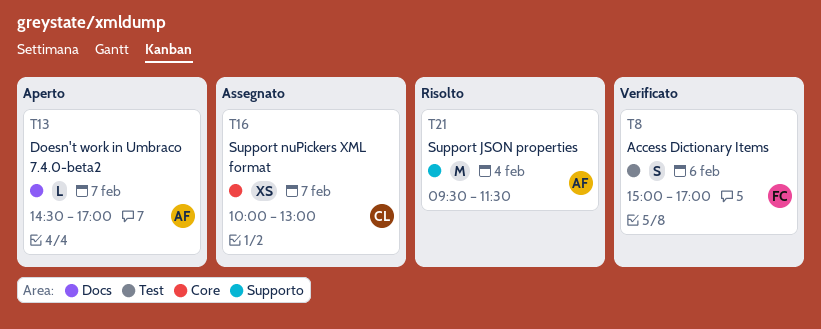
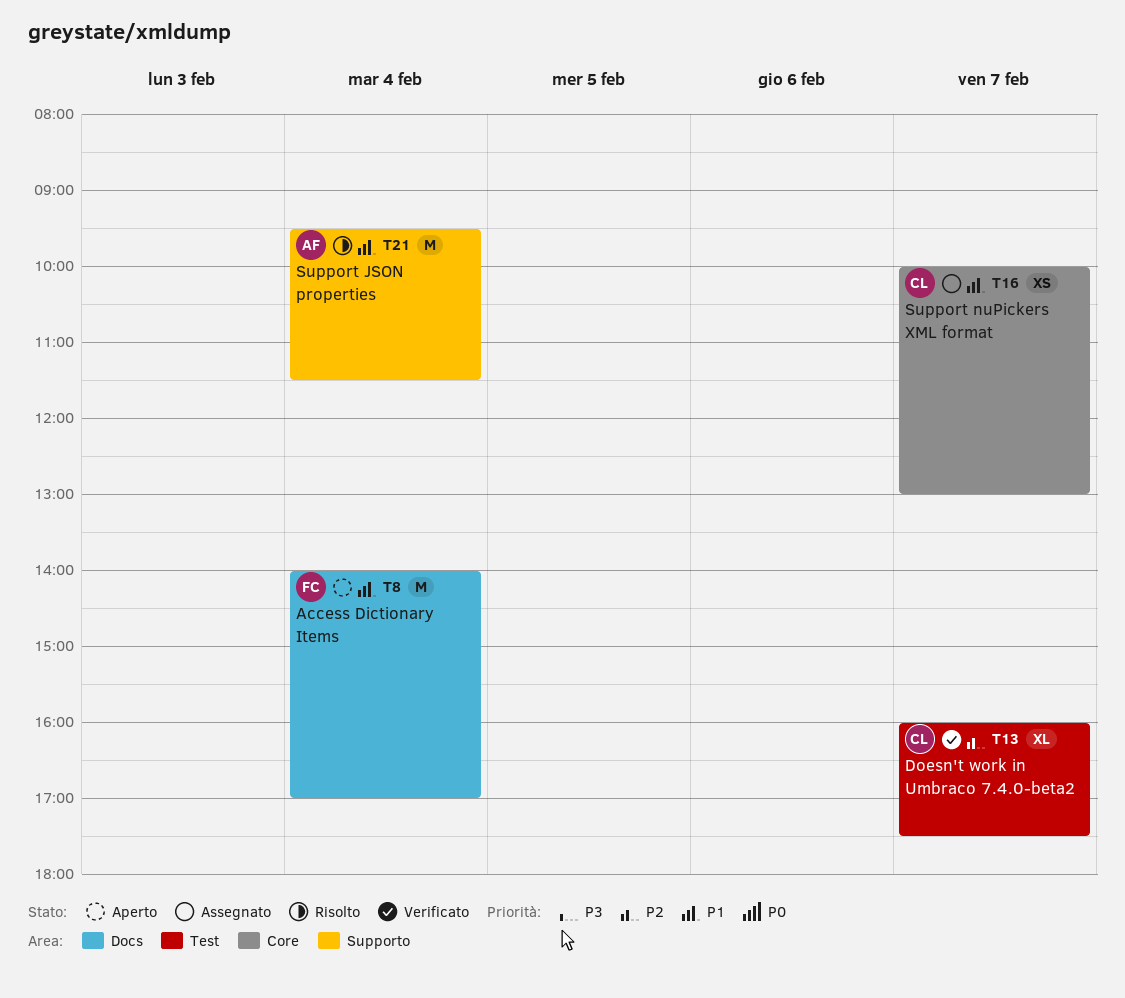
T8, status: Verificato -> Aperto
T8, label: Test -> Docs
T8, estimate: S -> M
T8, day: Feb 6 -> Feb 4
T8, begins: 15:00 -> 14:00
T13, status: Aperto -> Verificato
T13, owner: AF -> CL
T13, label: Docs -> Test
T13, estimate: L -> XL
T13, begins: 14:30 -> 16:00
T13, ends: 17:00 -> 17:30

